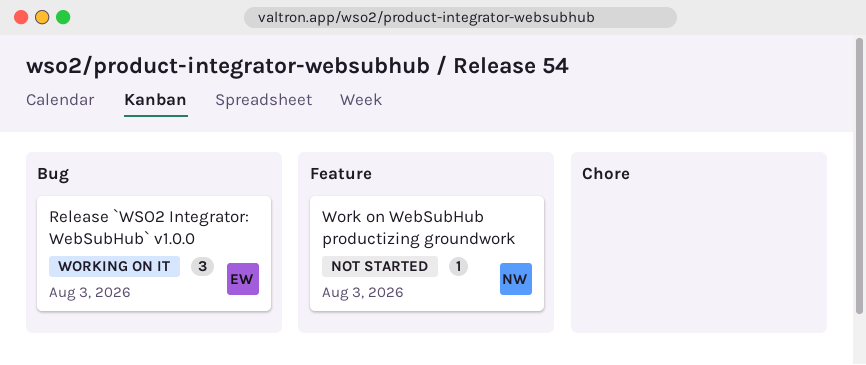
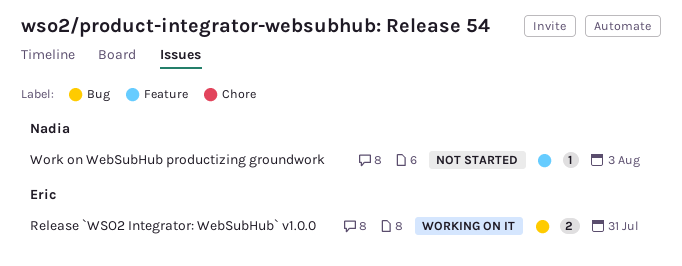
Release `WSO2 Integrator: WebSubHub` v1.0.0, estimate: 3 -> 2
Release `WSO2 Integrator: WebSubHub` v1.0.0, due: Aug 3 -> Jul 31

